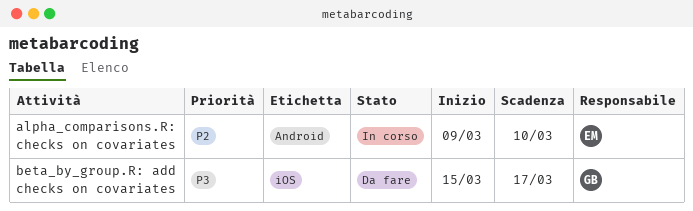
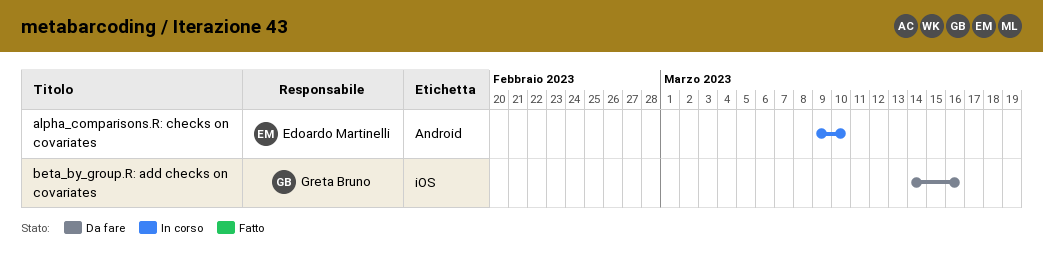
beta_by_group.R: add checks on covariates, start: Mar 15 -> Mar 14
beta_by_group.R: add checks on covariates, due: Mar 17 -> Mar 16

